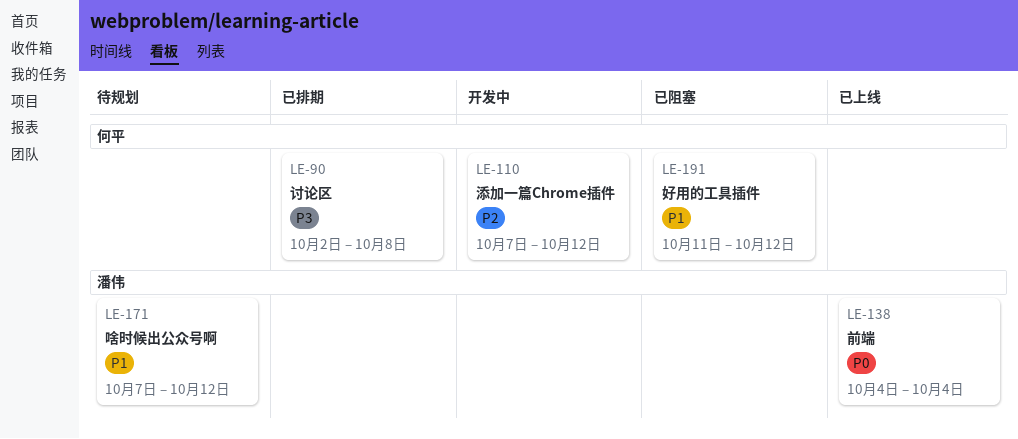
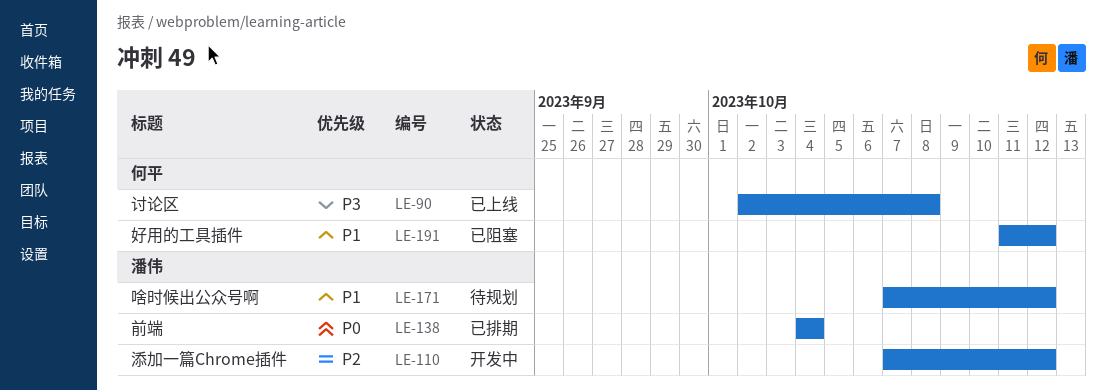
LE-90, status: 已排期 -> 已上线
LE-110, owner: 何平 -> 潘伟
LE-138, status: 已上线 -> 已排期

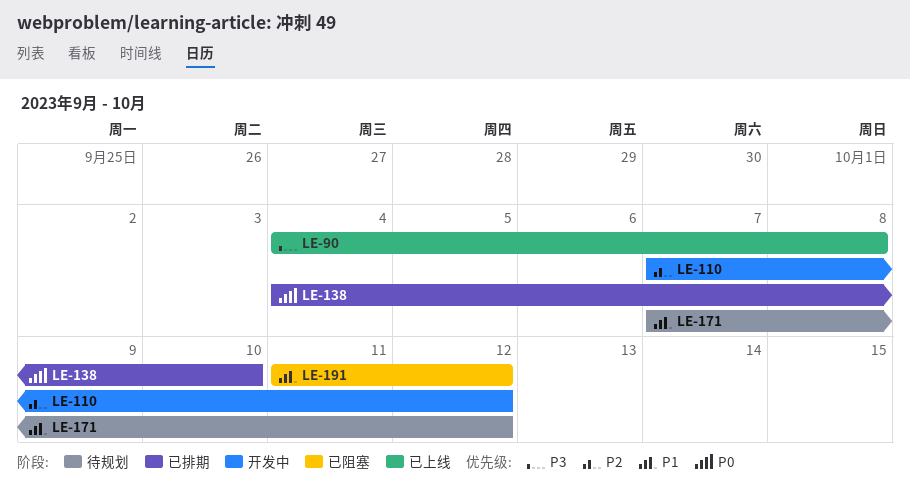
LE-90, start: Oct 2 -> Oct 4
LE-138, due: Oct 4 -> Oct 10

